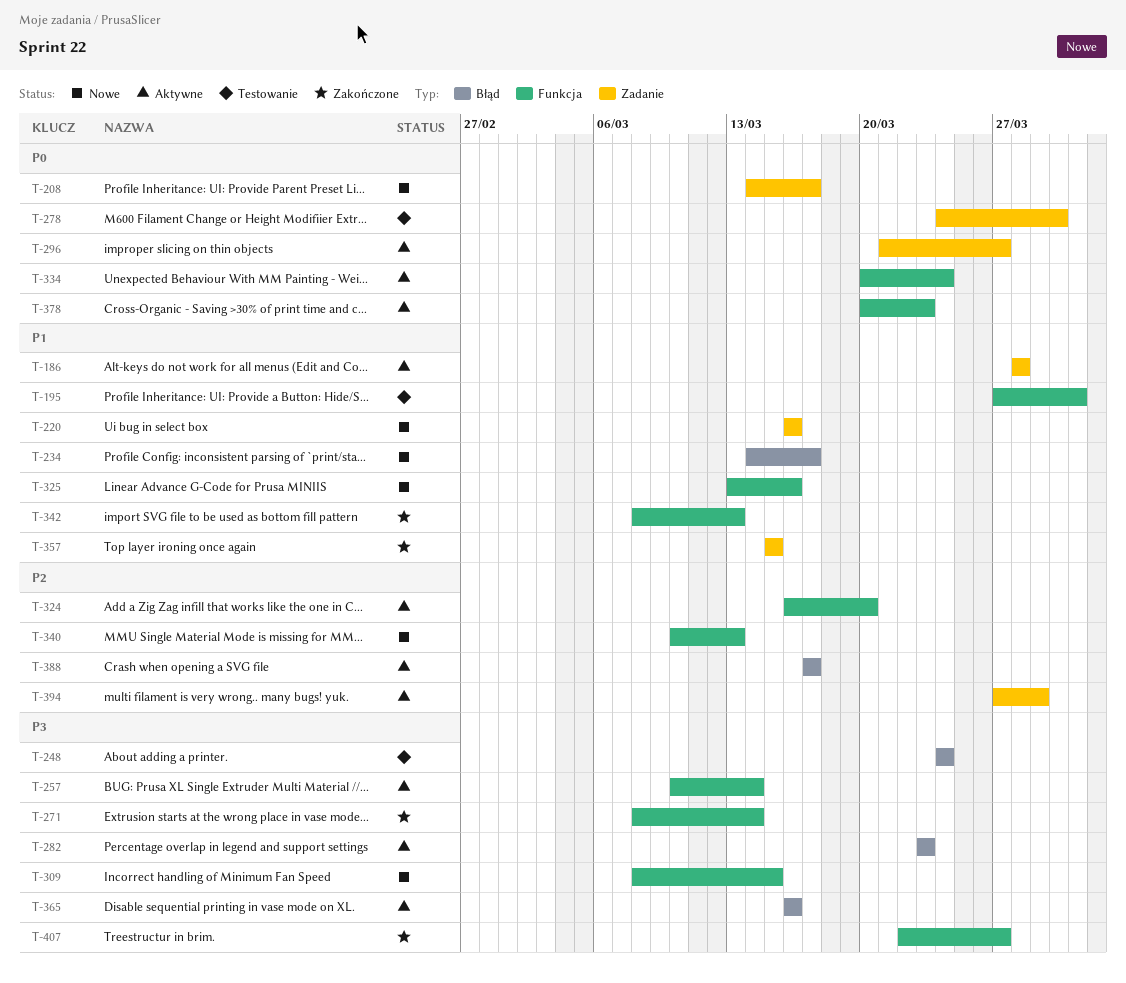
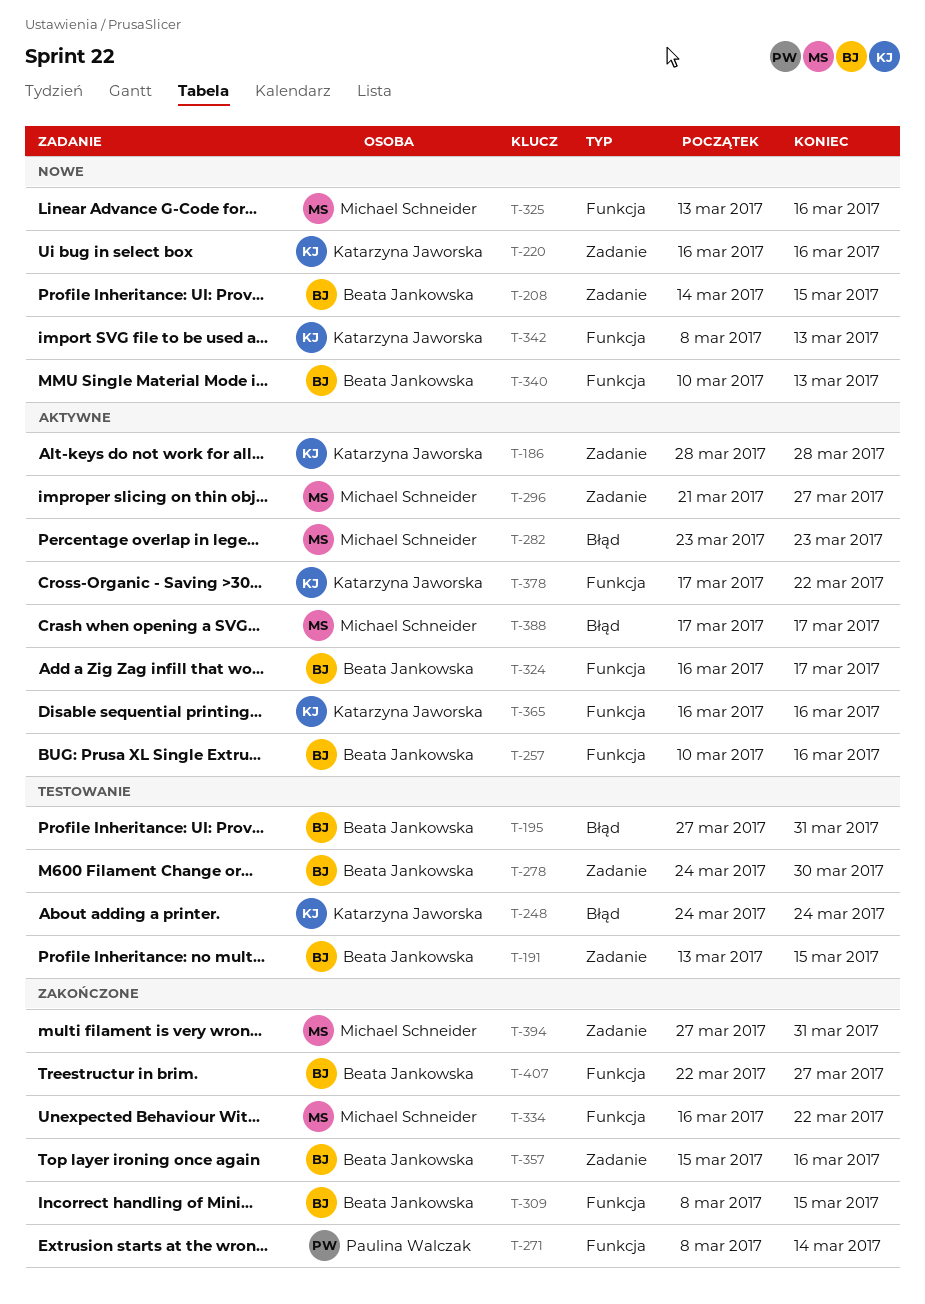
T-191: none -> present
T-195, label: Funkcja -> Błąd
T-208, due: Mar 17 -> Mar 15
T-234: present -> none
T-257, due: Mar 14 -> Mar 16
T-309, status: Nowe -> Zakończone
T-324, due: Mar 20 -> Mar 17
T-334, status: Aktywne -> Zakończone
T-334, start: Mar 20 -> Mar 16
T-334, due: Mar 24 -> Mar 22
T-342, status: Zakończone -> Nowe
T-357, due: Mar 15 -> Mar 16
T-365, label: Błąd -> Funkcja
T-378, start: Mar 20 -> Mar 17
T-378, due: Mar 23 -> Mar 22
T-394, status: Aktywne -> Zakończone
T-394, due: Mar 29 -> Mar 31

